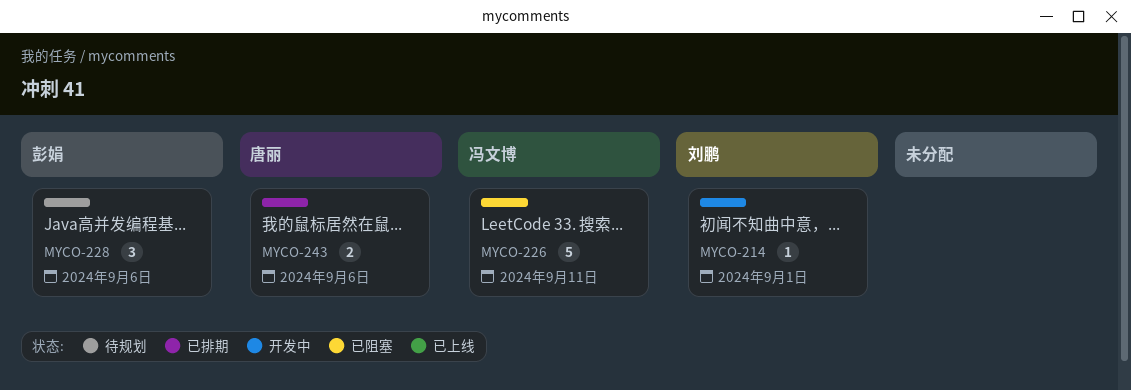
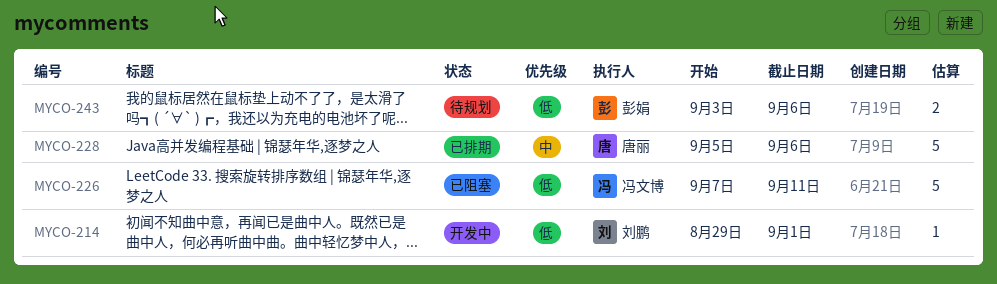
MYCO-228, status: 待规划 -> 已排期
MYCO-228, owner: 彭娟 -> 唐丽
MYCO-228, estimate: 3 -> 5
MYCO-243, status: 已排期 -> 待规划
MYCO-243, owner: 唐丽 -> 彭娟

